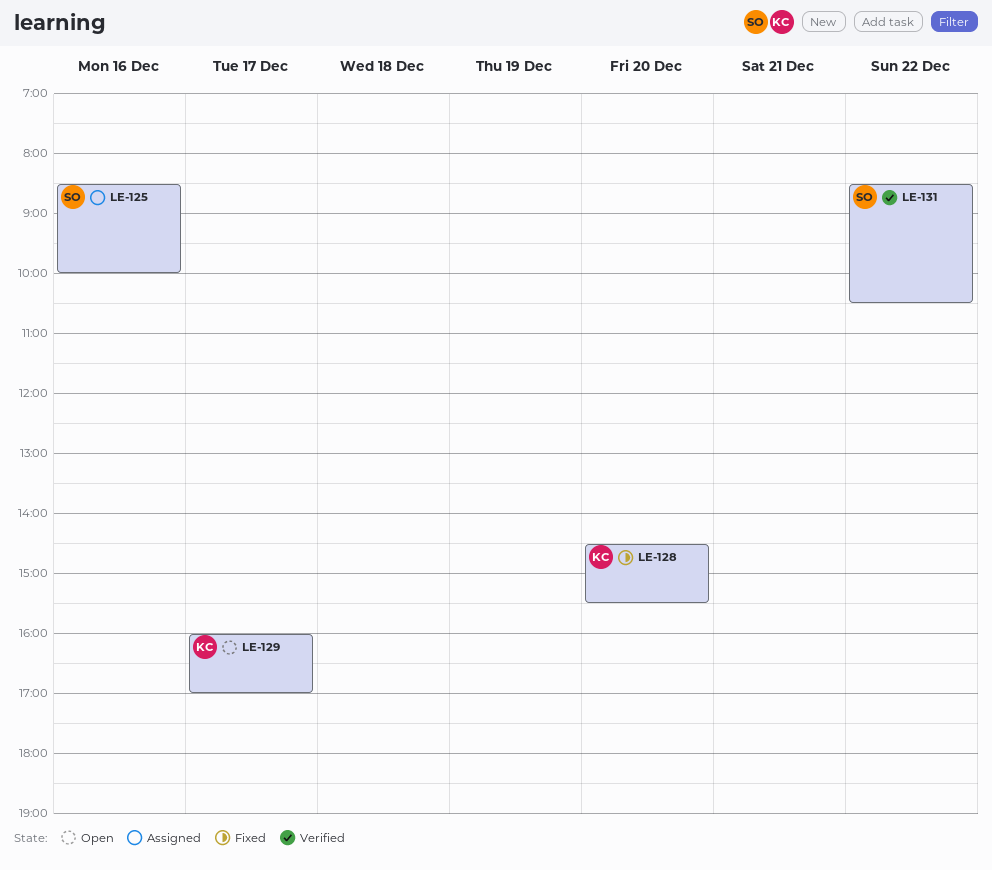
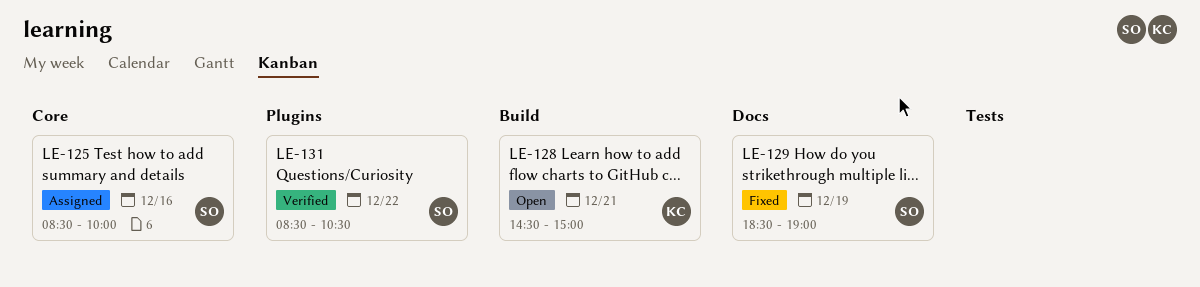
LE-128, status: Fixed -> Open
LE-128, day: Dec 20 -> Dec 21
LE-128, ends: 15:30 -> 15:00
LE-129, status: Open -> Fixed
LE-129, owner: KC -> SO
LE-129, day: Dec 17 -> Dec 19
LE-129, begins: 16:00 -> 18:30
LE-129, ends: 17:00 -> 19:00

